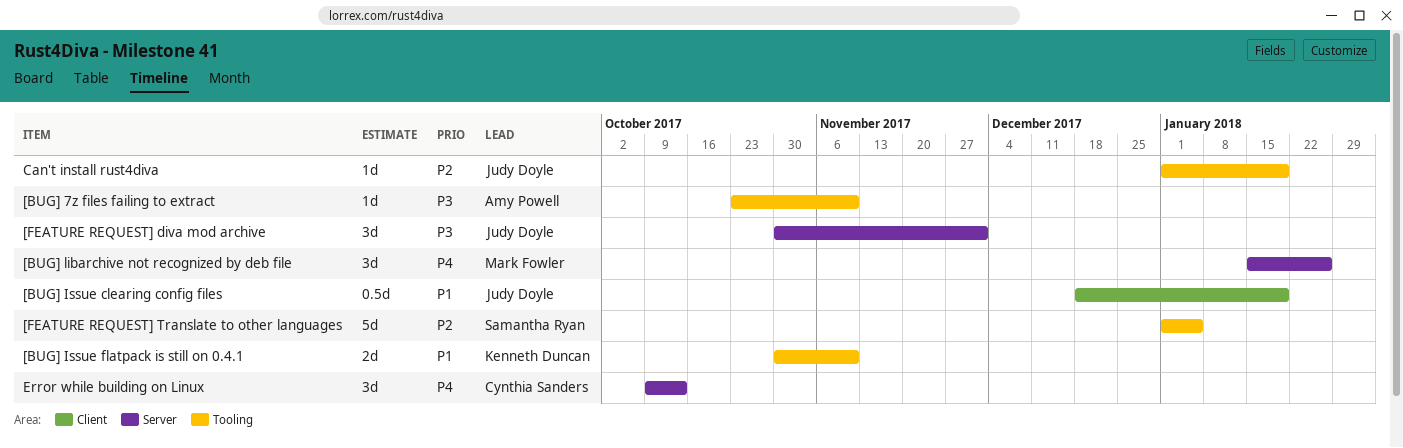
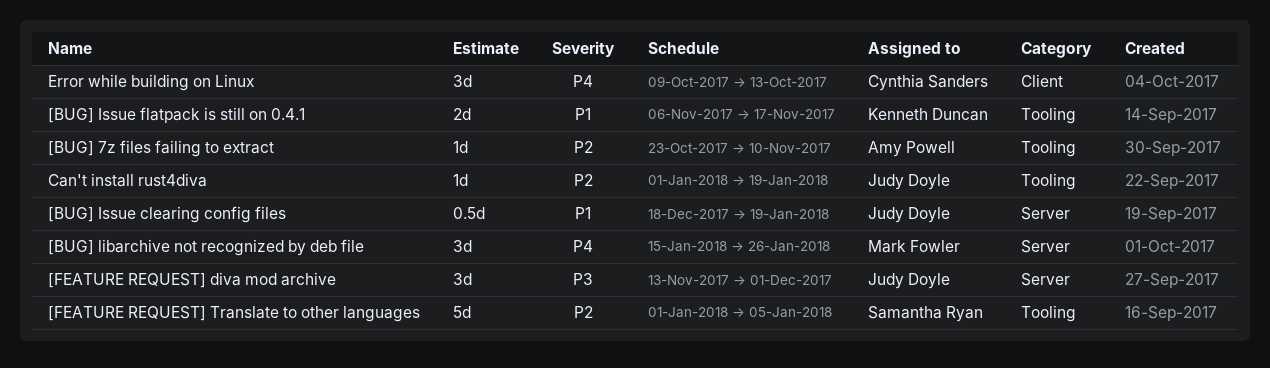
[BUG] 7z files failing to extract, priority: P3 -> P2
[BUG] Issue clearing config files, label: Client -> Server
[BUG] Issue flatpack is still on 0.4.1, start: Oct 30 -> Nov 6
[BUG] Issue flatpack is still on 0.4.1, due: Nov 10 -> Nov 17
[FEATURE REQUEST] diva mod archive, start: Oct 30 -> Nov 13
Error while building on Linux, label: Server -> Client

